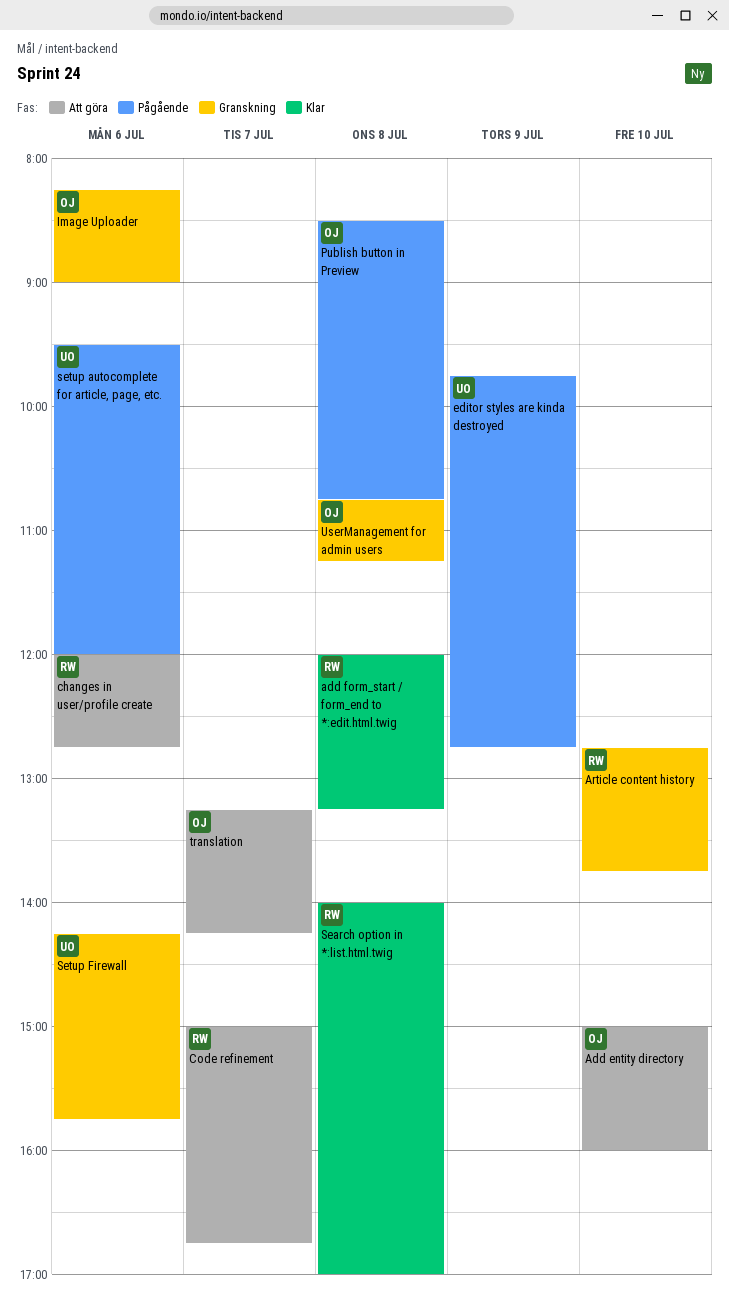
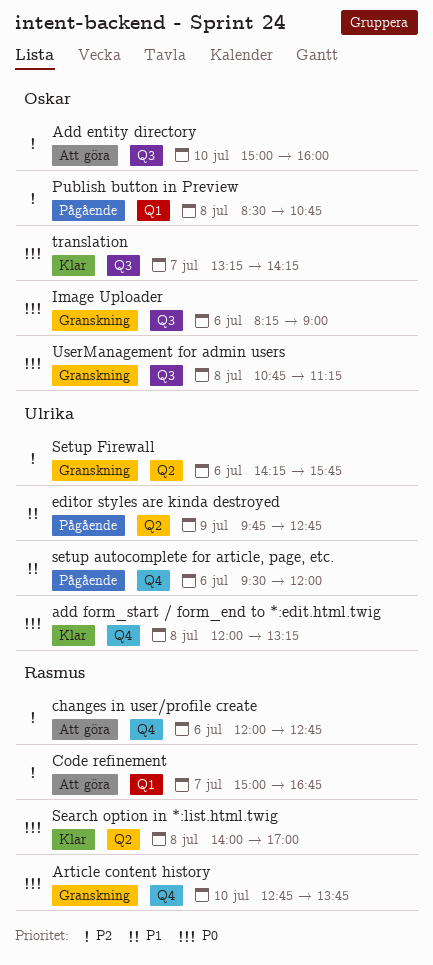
add form_start / form_end to *:edit.html.twig, owner: Rasmus -> Ulrika
translation, status: Att göra -> Klar

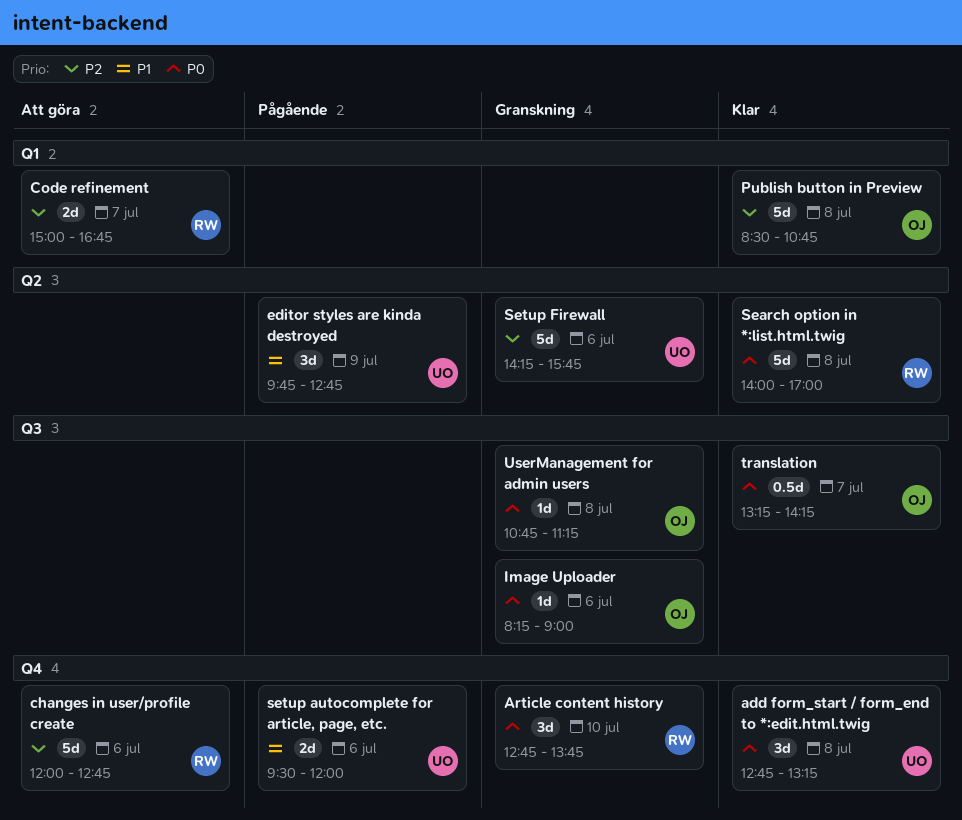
Add entity directory: present -> none
add form_start / form_end to *:edit.html.twig, begins: 12:00 -> 12:45
Publish button in Preview, status: Pågående -> Klar

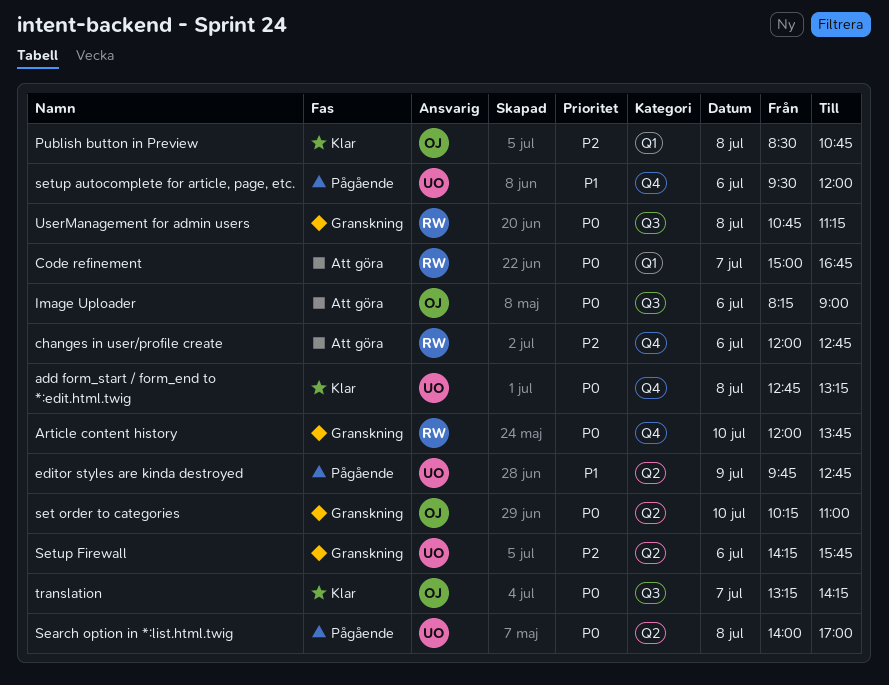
Article content history, begins: 12:45 -> 12:00
Code refinement, priority: P2 -> P0
Image Uploader, status: Granskning -> Att göra
Search option in *:list.html.twig, status: Klar -> Pågående
Search option in *:list.html.twig, owner: RW -> UO
set order to categories: none -> present
UserManagement for admin users, owner: OJ -> RW

